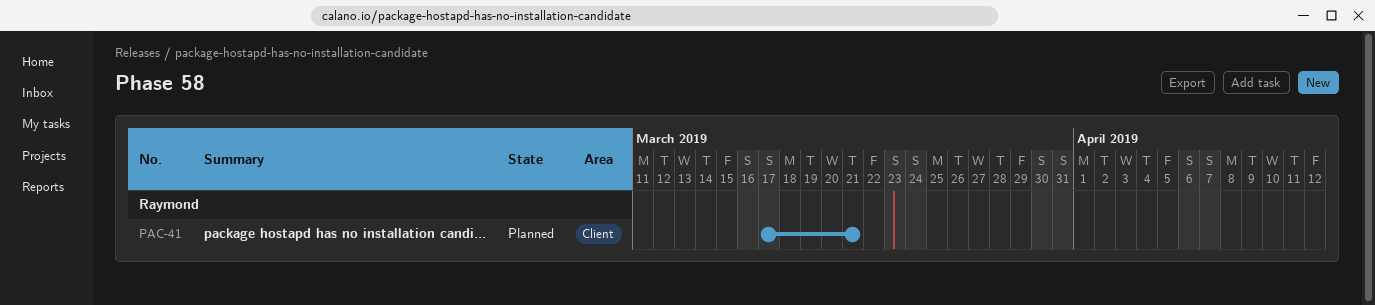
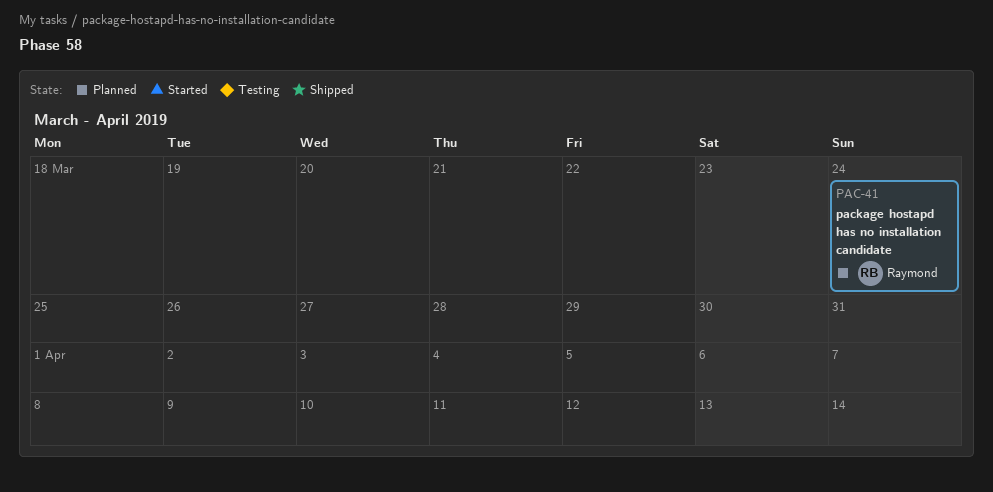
PAC-41, due: Mar 21 -> Mar 24

